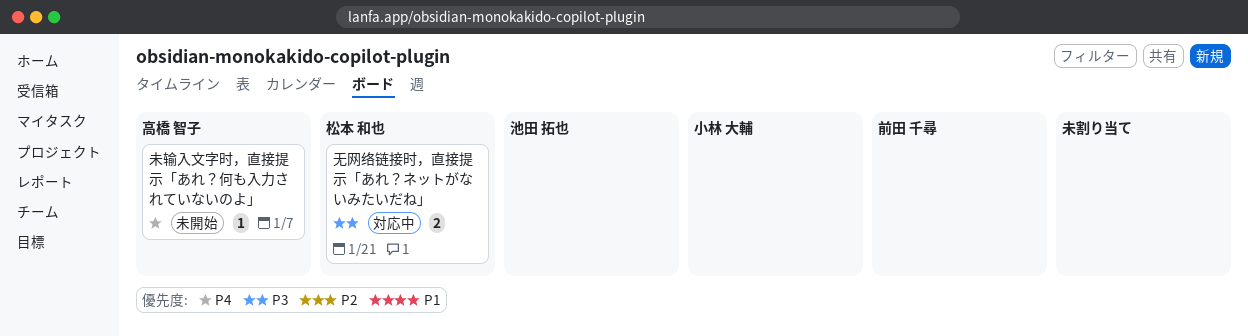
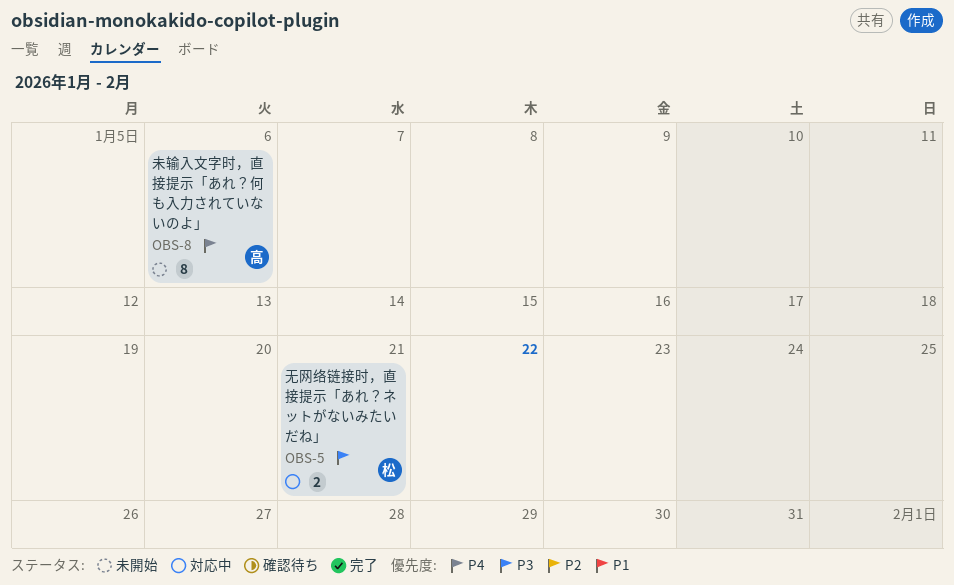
未输入文字时，直接提示「あれ？何も入力されていないのよ」, estimate: 1 -> 8
未输入文字时，直接提示「あれ？何も入力されていないのよ」, due: Jan 7 -> Jan 6

